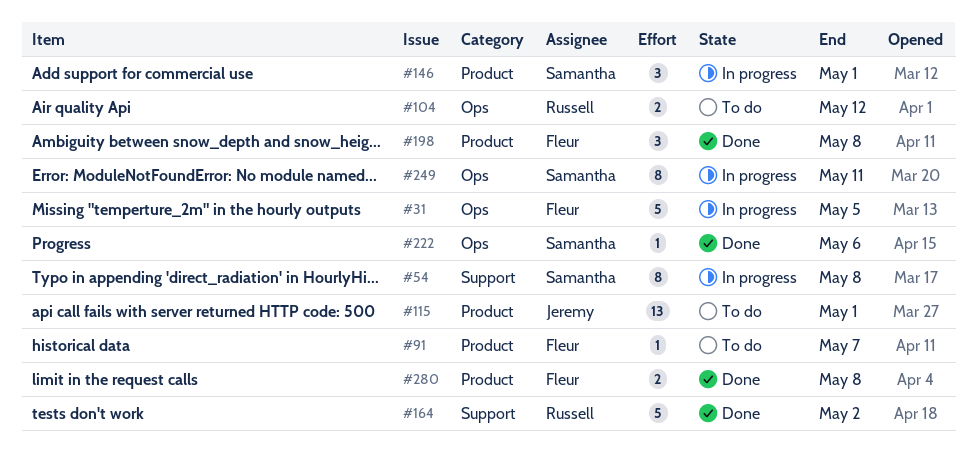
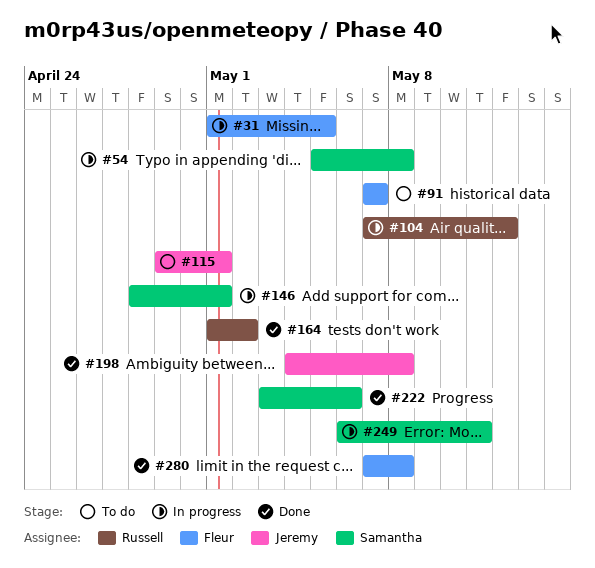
#104, status: To do -> In progress
#198, owner: Fleur -> Jeremy

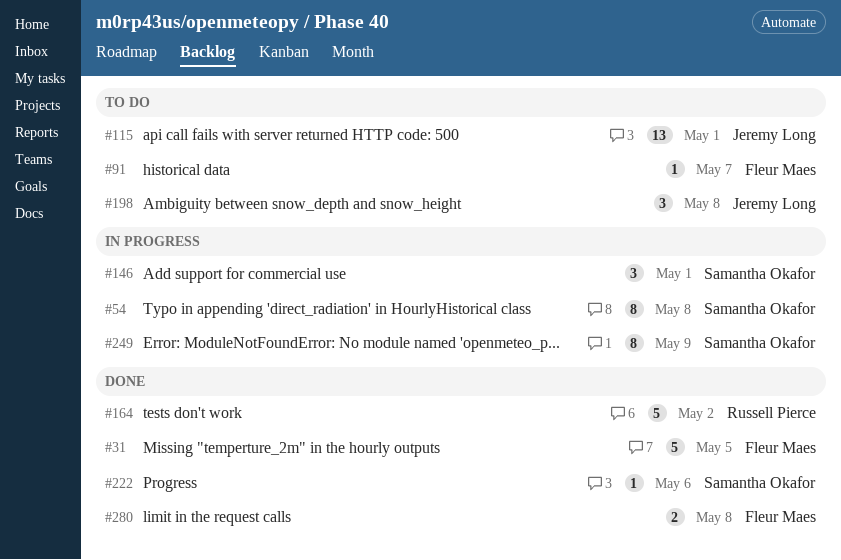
#31, status: In progress -> Done
#104: present -> none
#198, status: Done -> To do
#249, due: May 11 -> May 9

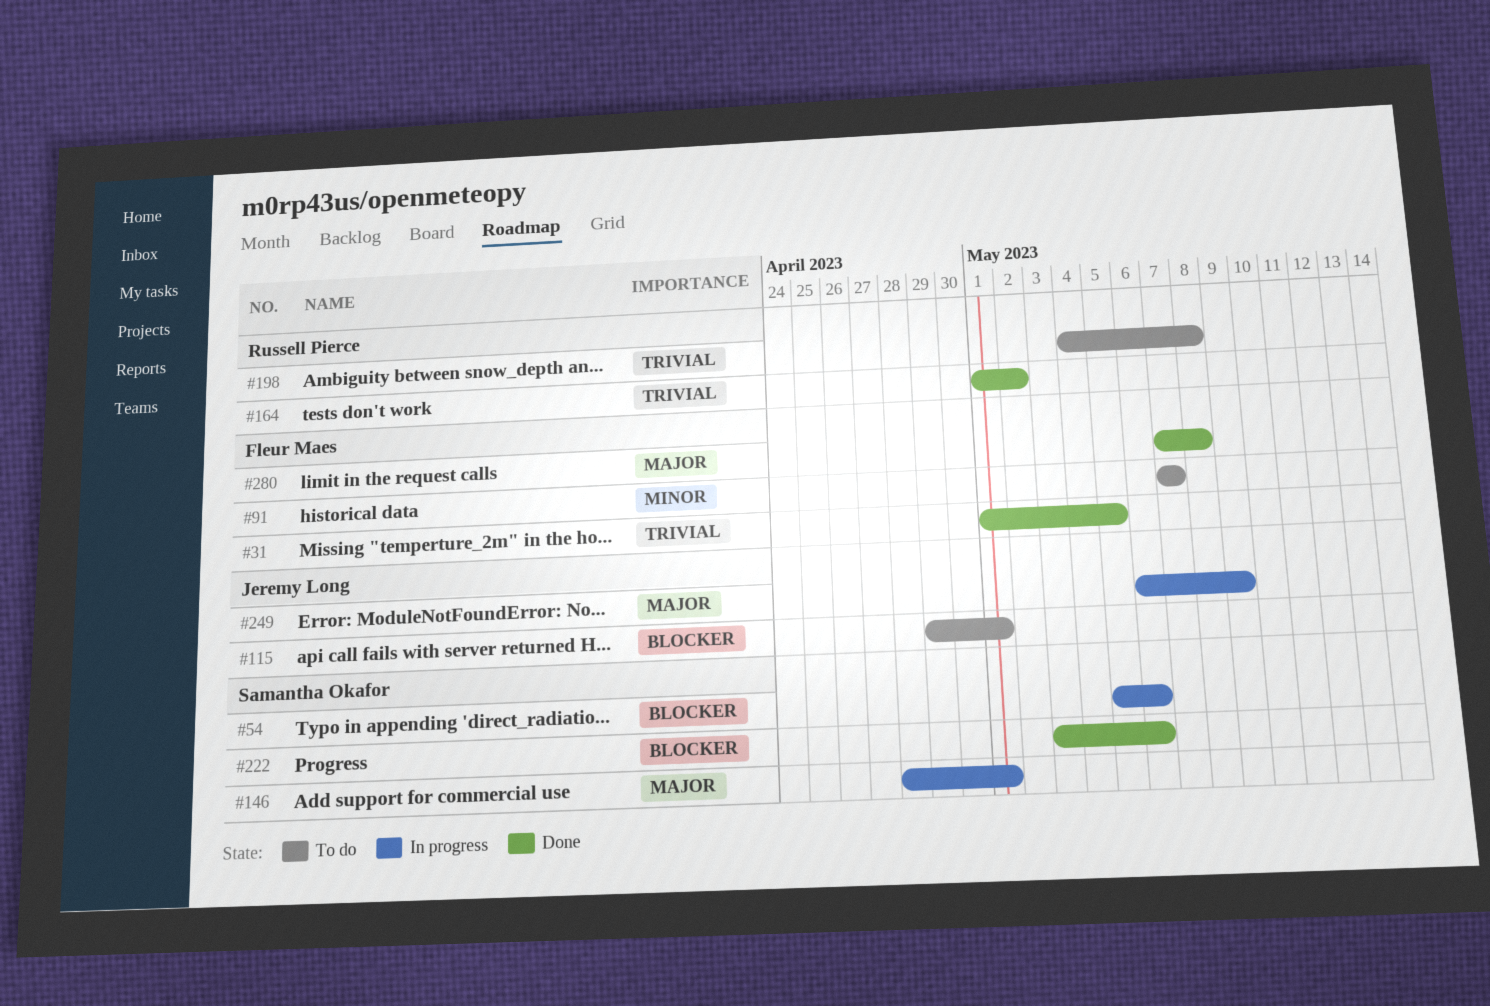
#54, due: May 8 -> May 6
#198, owner: Jeremy Long -> Russell Pierce
#249, owner: Samantha Okafor -> Jeremy Long

